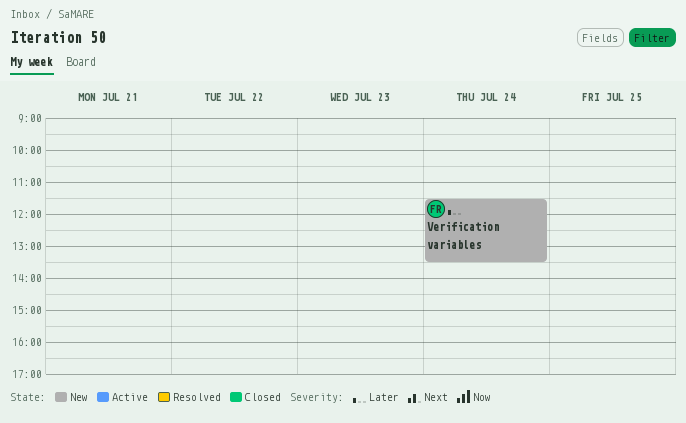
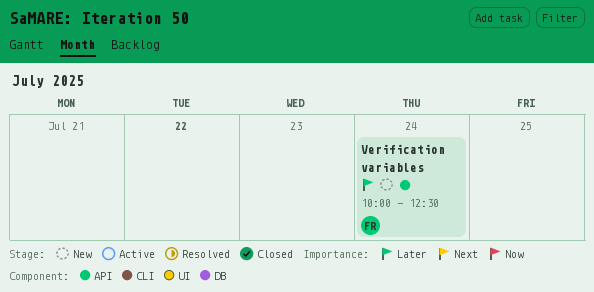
Verification variables, begins: 11:30 -> 10:00
Verification variables, ends: 13:30 -> 12:30

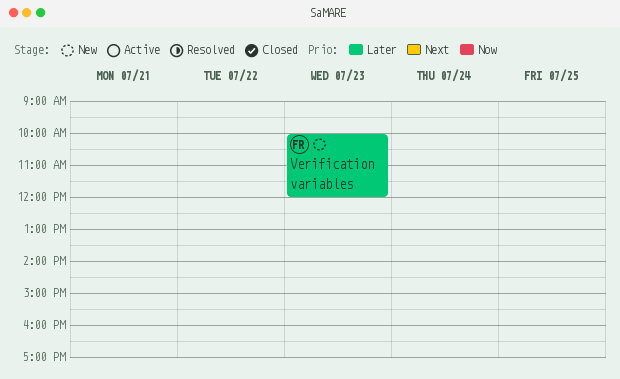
Verification variables, day: Jul 24 -> Jul 23
Verification variables, ends: 12:30 -> 12:00

